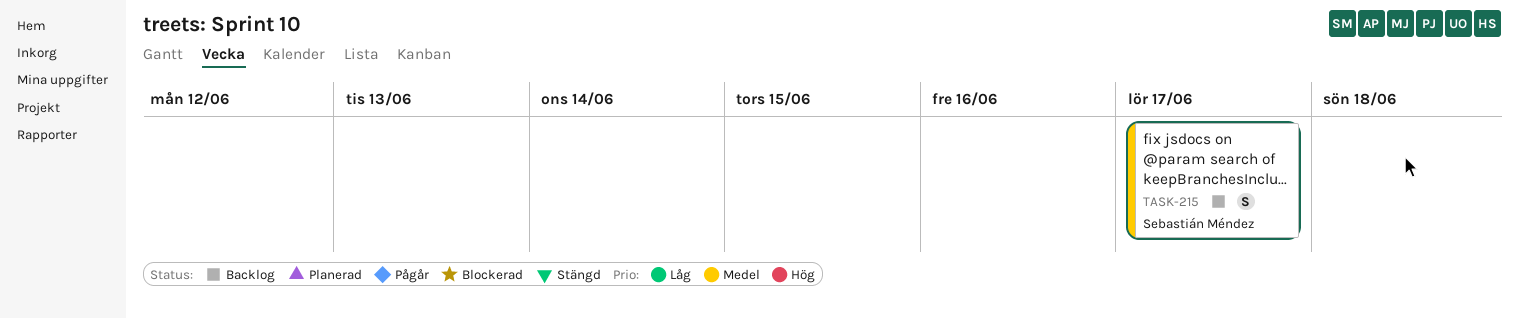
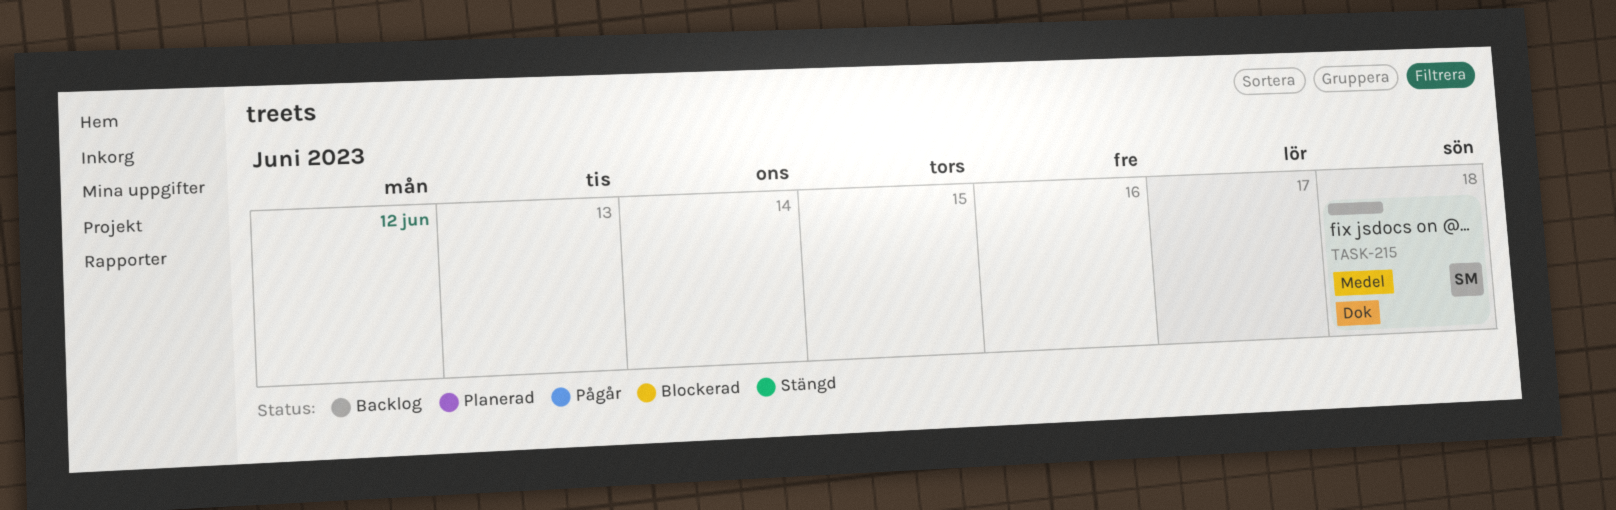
TASK-215, due: Jun 17 -> Jun 18

